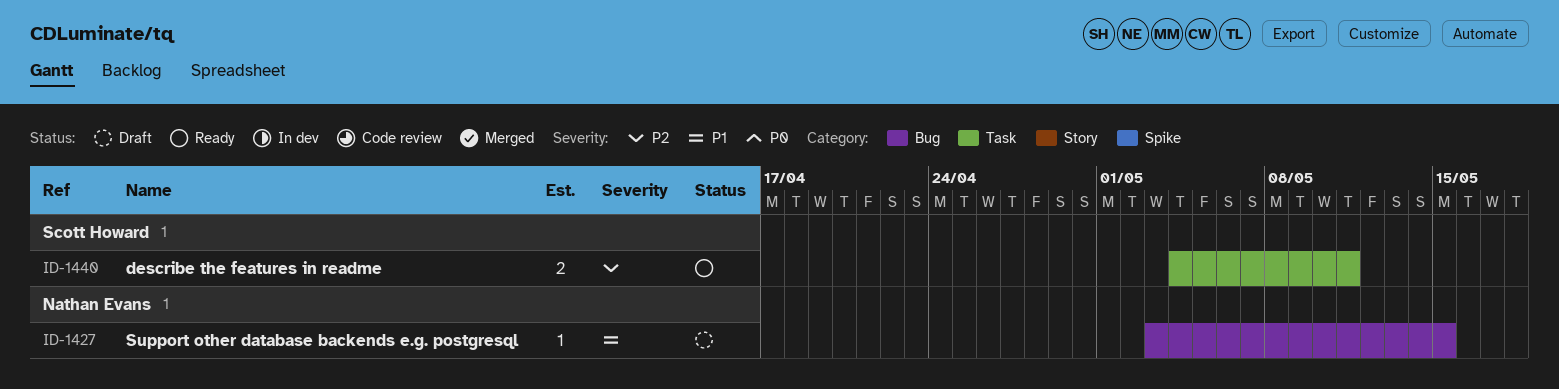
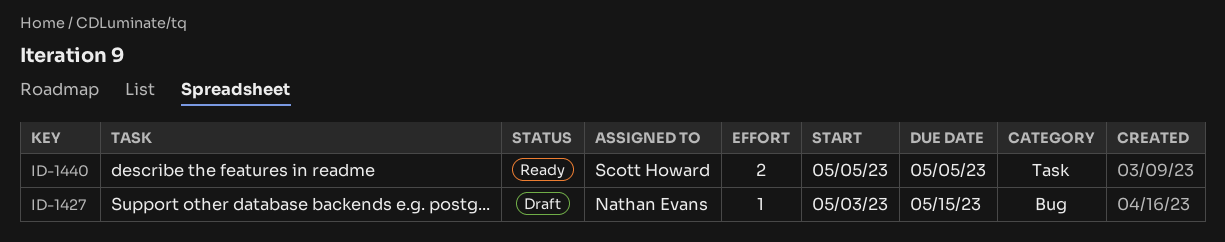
ID-1440, start: May 4 -> May 5
ID-1440, due: May 11 -> May 5

